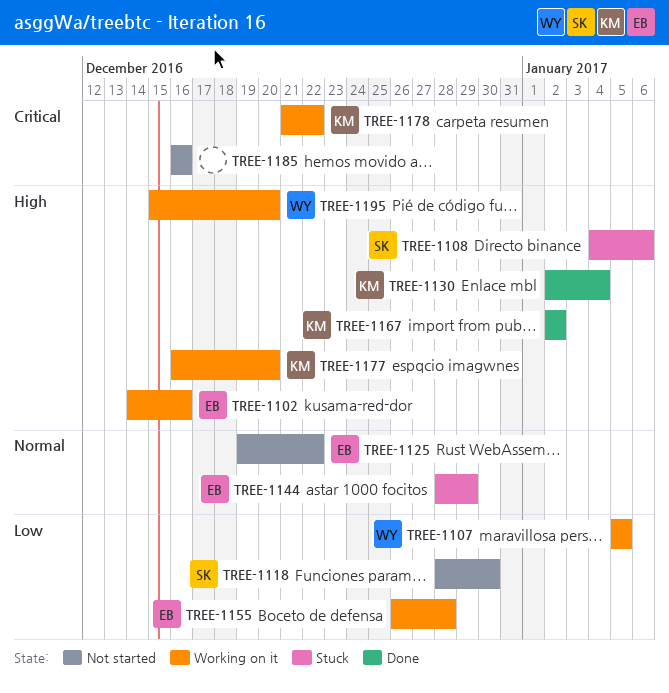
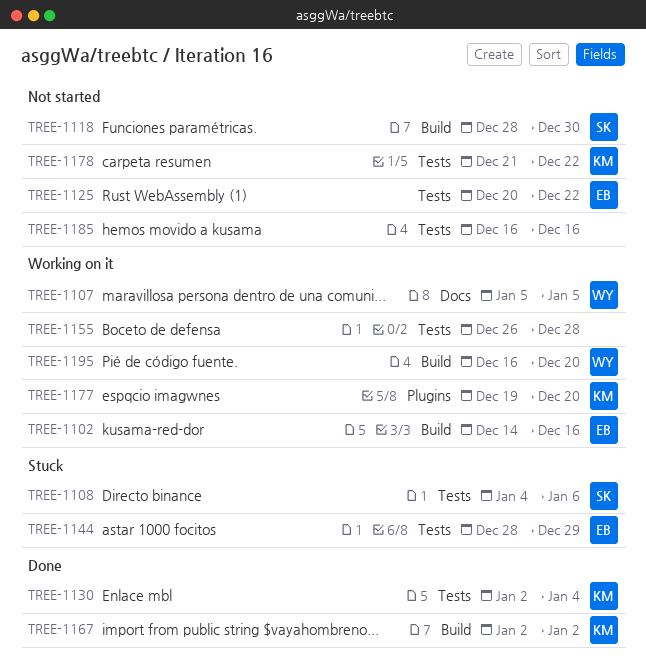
TREE-1125, start: Dec 19 -> Dec 20
TREE-1155, owner: EB -> none
TREE-1177, start: Dec 16 -> Dec 19
TREE-1178, status: Working on it -> Not started
TREE-1195, start: Dec 15 -> Dec 16

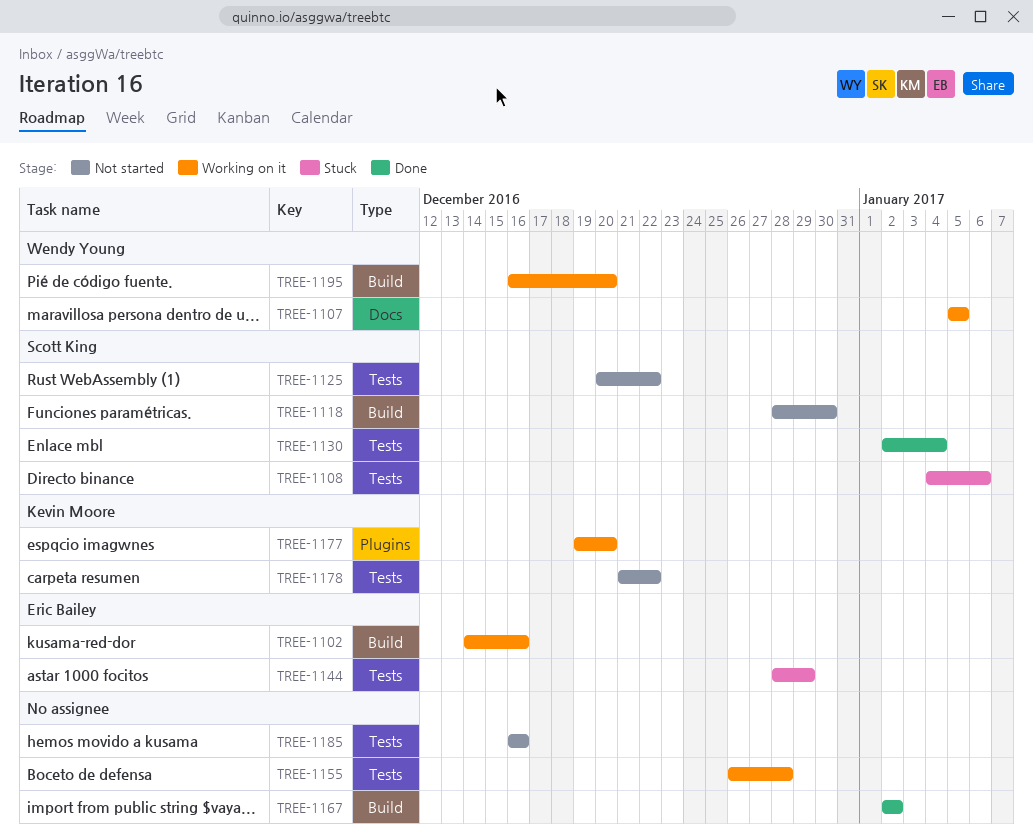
TREE-1125, owner: Eric Bailey -> Scott King
TREE-1130, owner: Kevin Moore -> Scott King
TREE-1167, owner: Kevin Moore -> none

